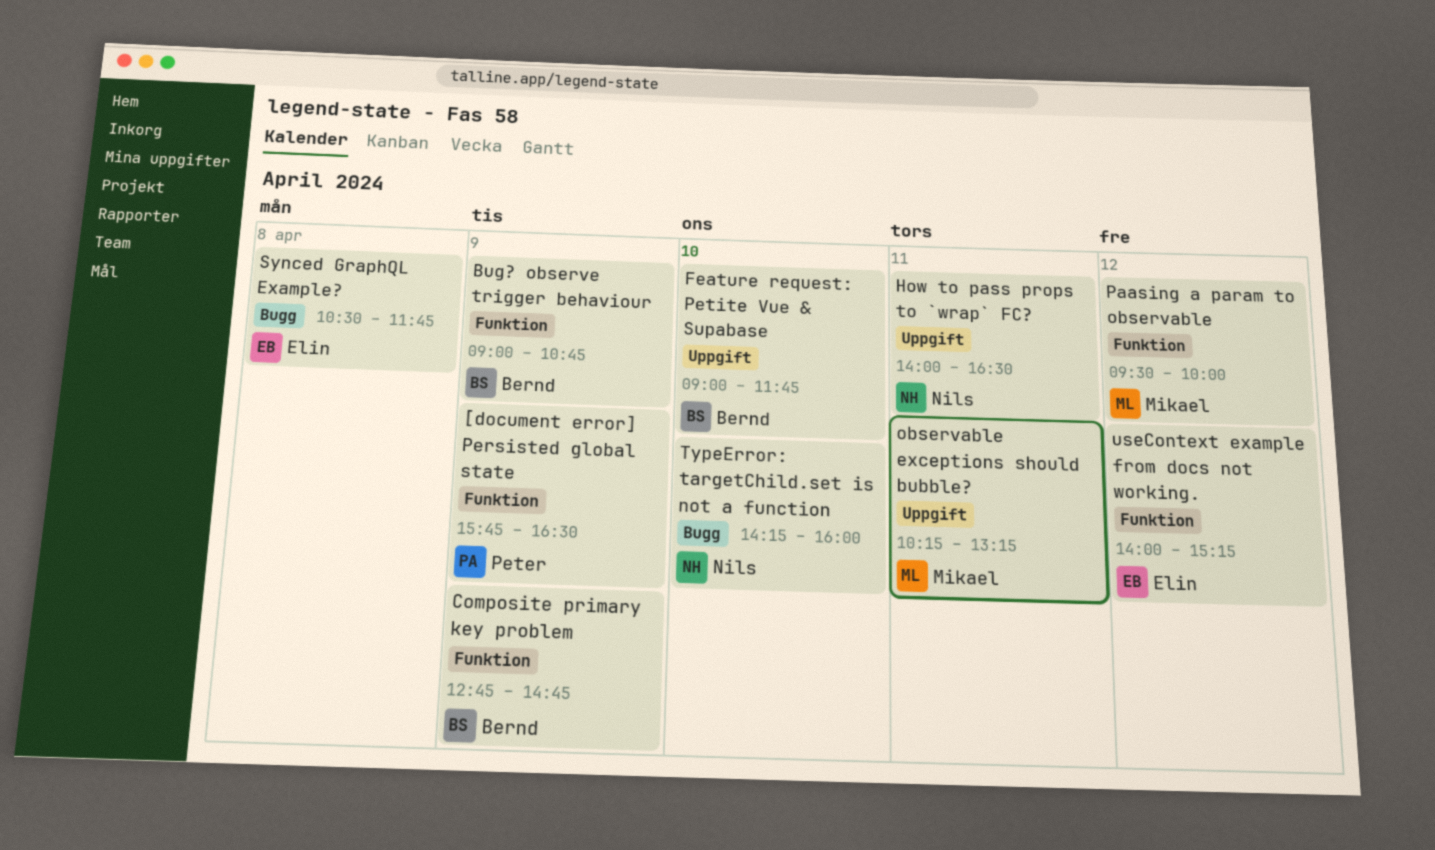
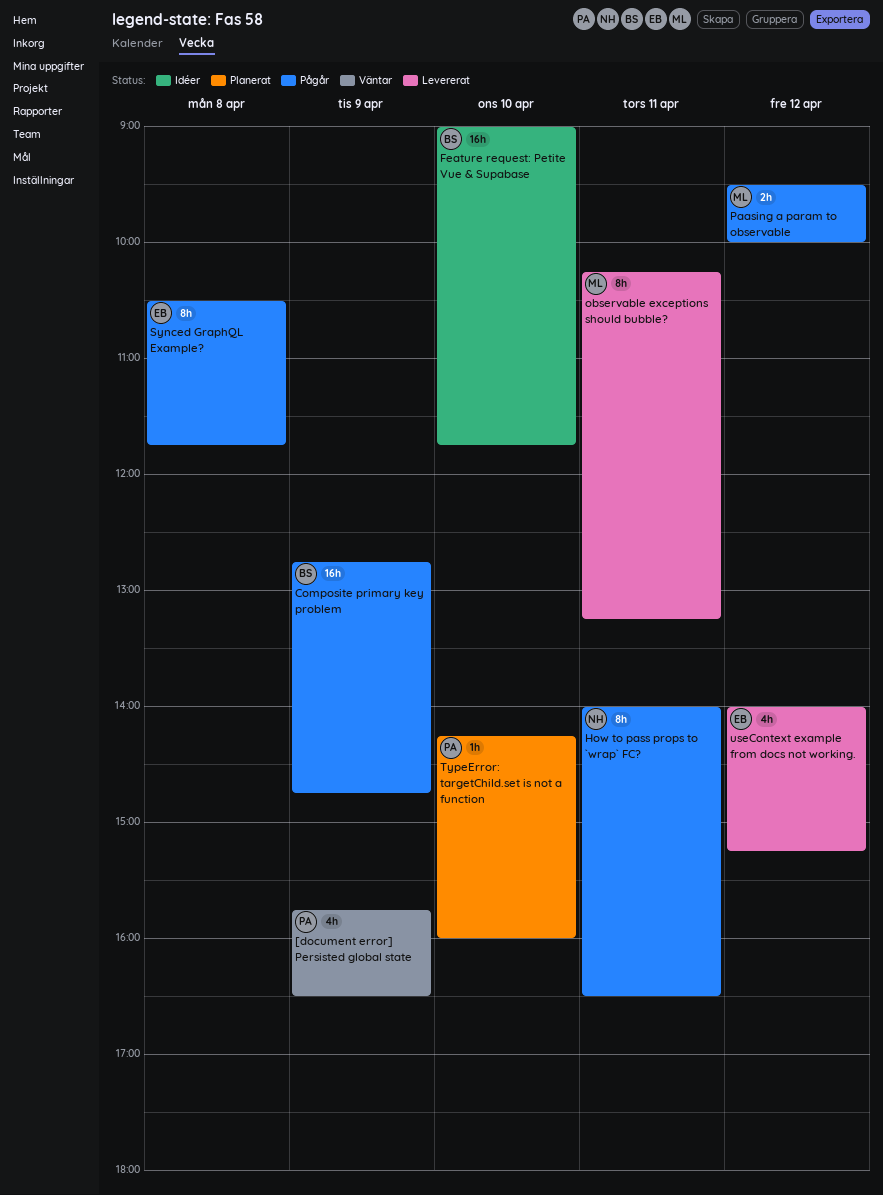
Bug? observe trigger behaviour: present -> none
TypeError: targetChild.set is not a function, owner: Nils -> Peter

